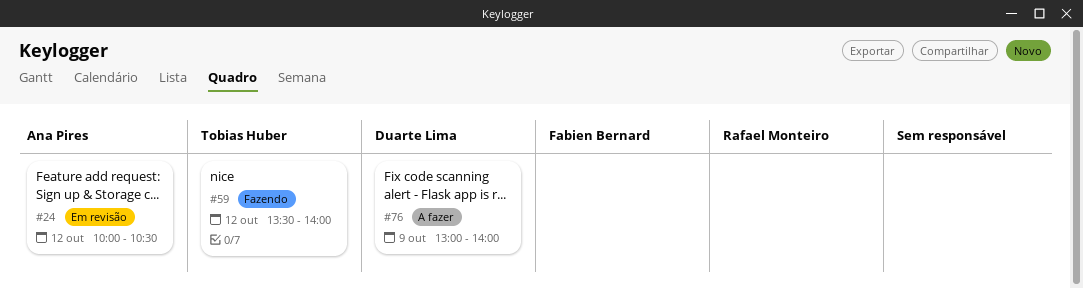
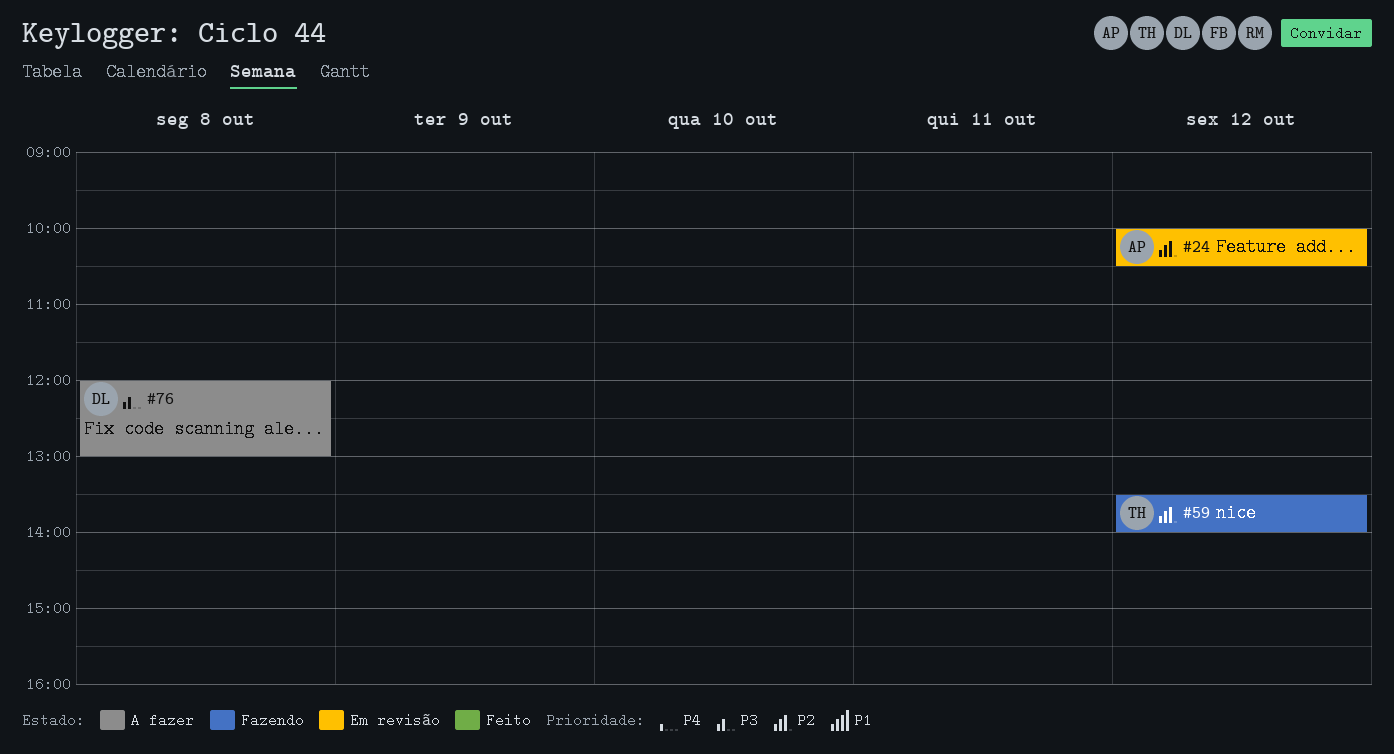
#76, day: Oct 9 -> Oct 8
#76, begins: 13:00 -> 12:00
#76, ends: 14:00 -> 13:00

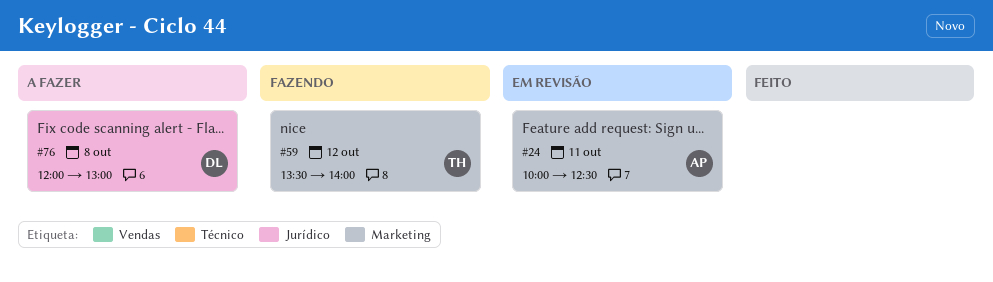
#24, day: Oct 12 -> Oct 11
#24, ends: 10:30 -> 12:30

